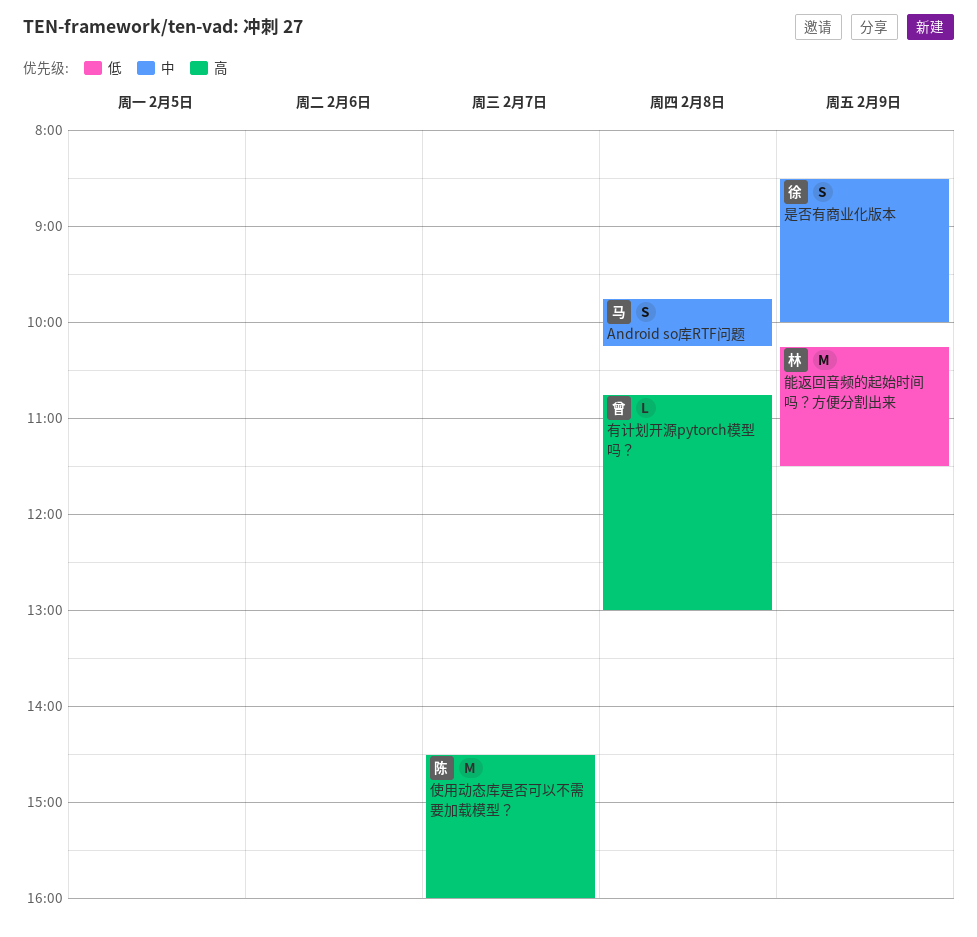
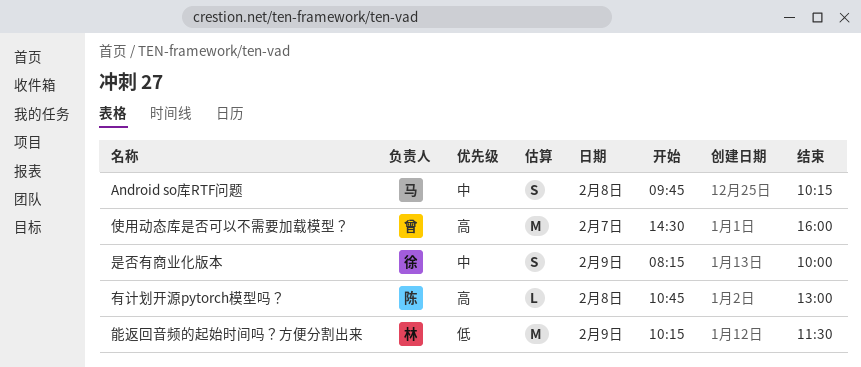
使用动态库是否可以不需要加载模型？, owner: 陈 -> 曾
是否有商业化版本, begins: 08:30 -> 08:15
有计划开源pytorch模型吗？, owner: 曾 -> 陈

